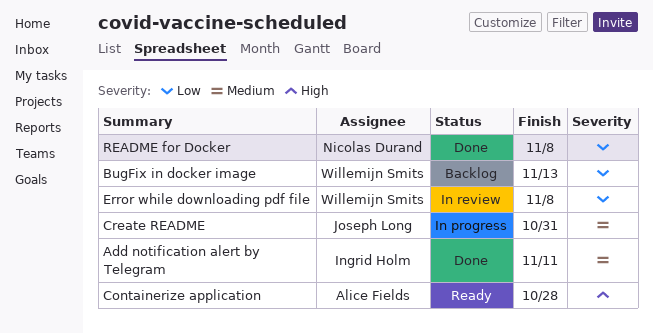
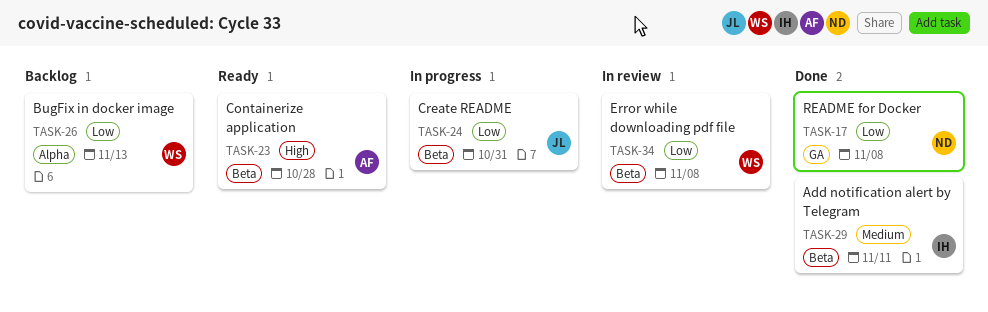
Create README, priority: Medium -> Low

